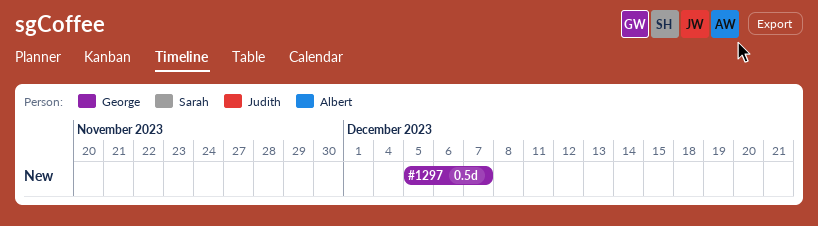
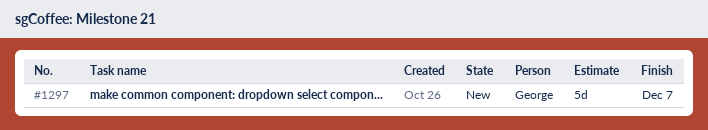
#1297, estimate: 0.5d -> 5d

